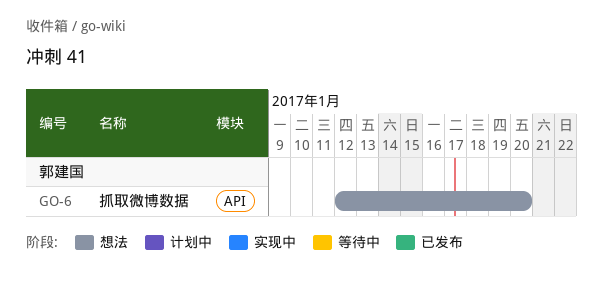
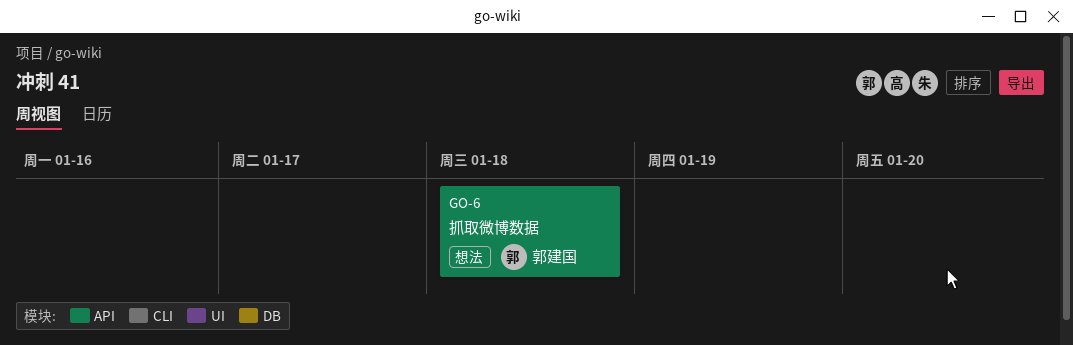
GO-6, due: Jan 20 -> Jan 18

